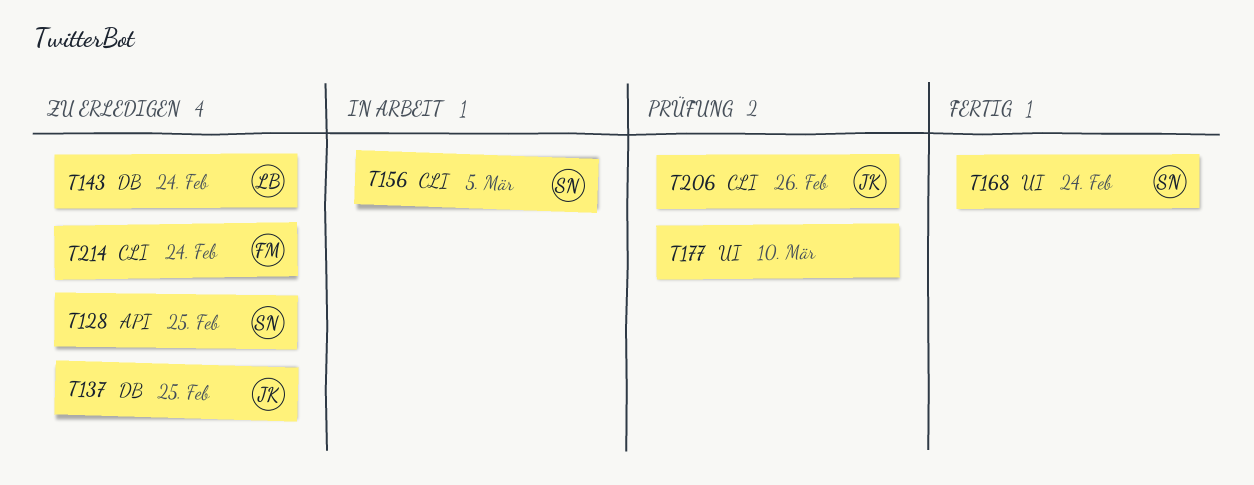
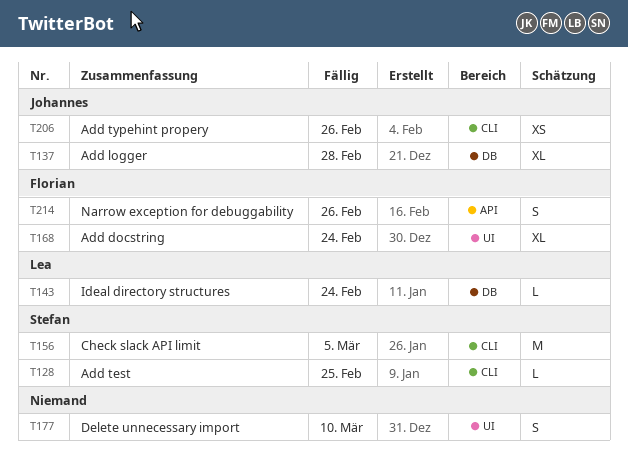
T128, label: API -> CLI
T137, due: Feb 25 -> Feb 28
T168, owner: Stefan -> Florian
T214, label: CLI -> API
T214, due: Feb 24 -> Feb 26

